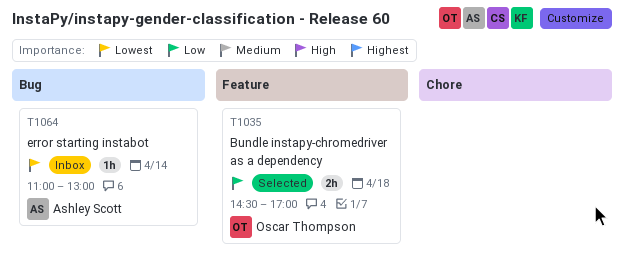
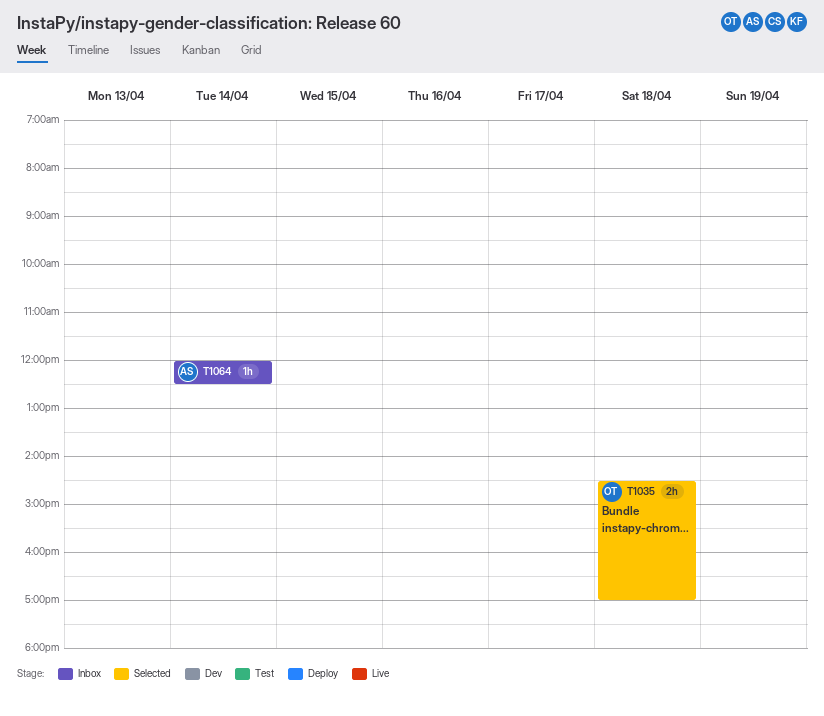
T1064, begins: 11:00 -> 12:00
T1064, ends: 13:00 -> 12:30

